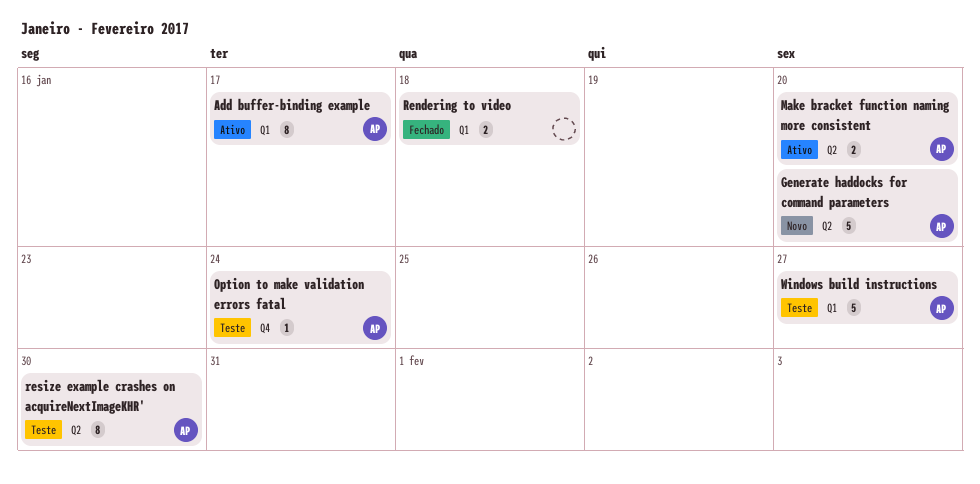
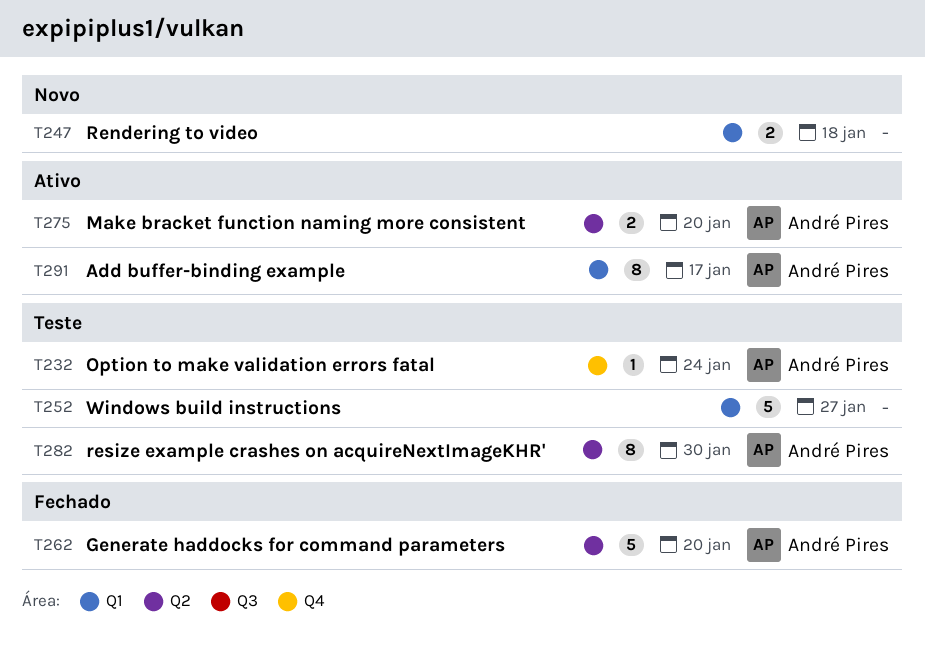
Generate haddocks for command parameters, status: Novo -> Fechado
Rendering to video, status: Fechado -> Novo
Windows build instructions, owner: André Pires -> none

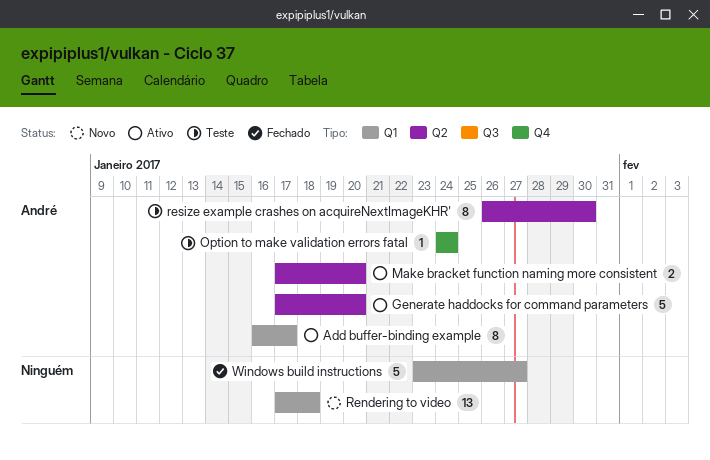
Generate haddocks for command parameters, status: Fechado -> Ativo
Rendering to video, estimate: 2 -> 13
Windows build instructions, status: Teste -> Fechado

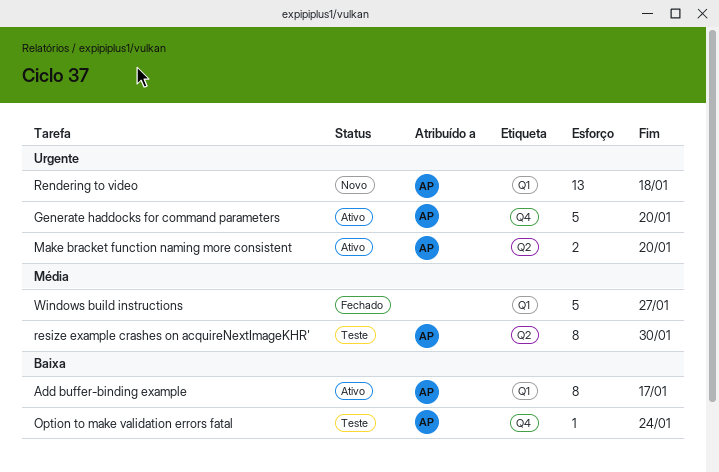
Generate haddocks for command parameters, label: Q2 -> Q4
Rendering to video, owner: none -> André

